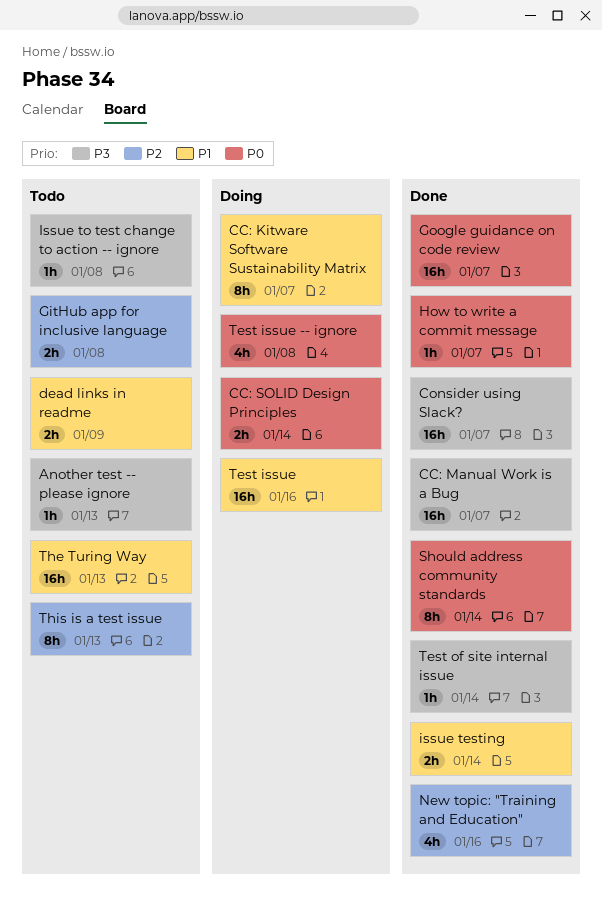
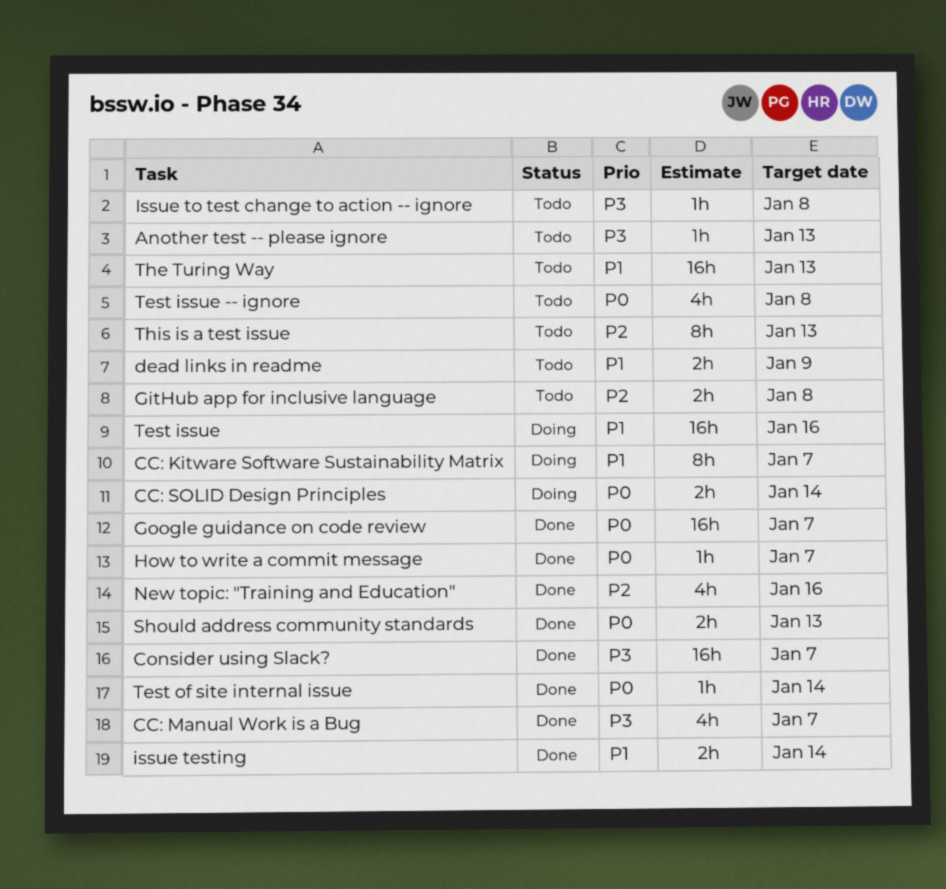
CC: Manual Work is a Bug, estimate: 16h -> 4h
Should address community standards, estimate: 8h -> 2h
Should address community standards, due: Jan 14 -> Jan 13
Test issue -- ignore, status: Doing -> Todo
Test of site internal issue, priority: P3 -> P0

